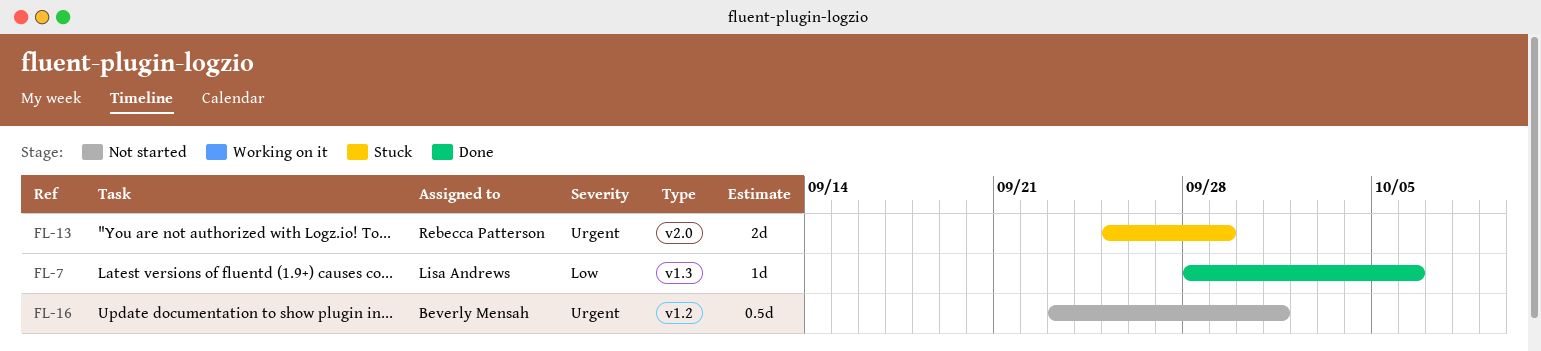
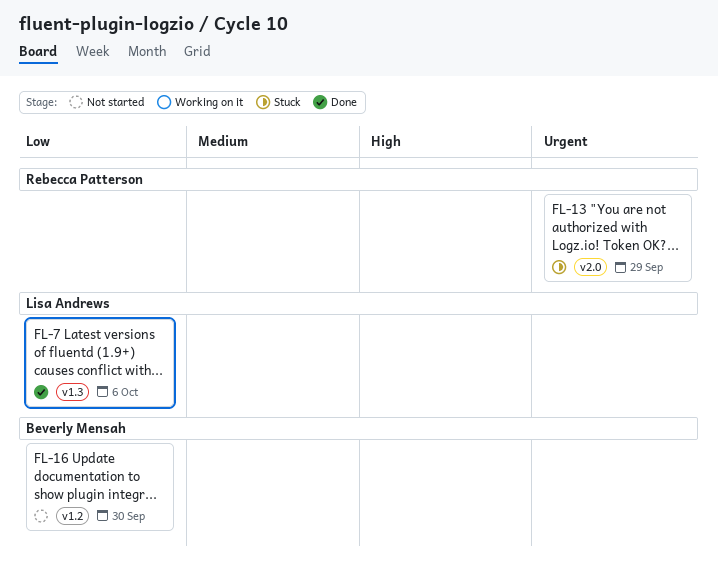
FL-16, priority: Urgent -> Low
FL-16, due: Oct 1 -> Sep 30

